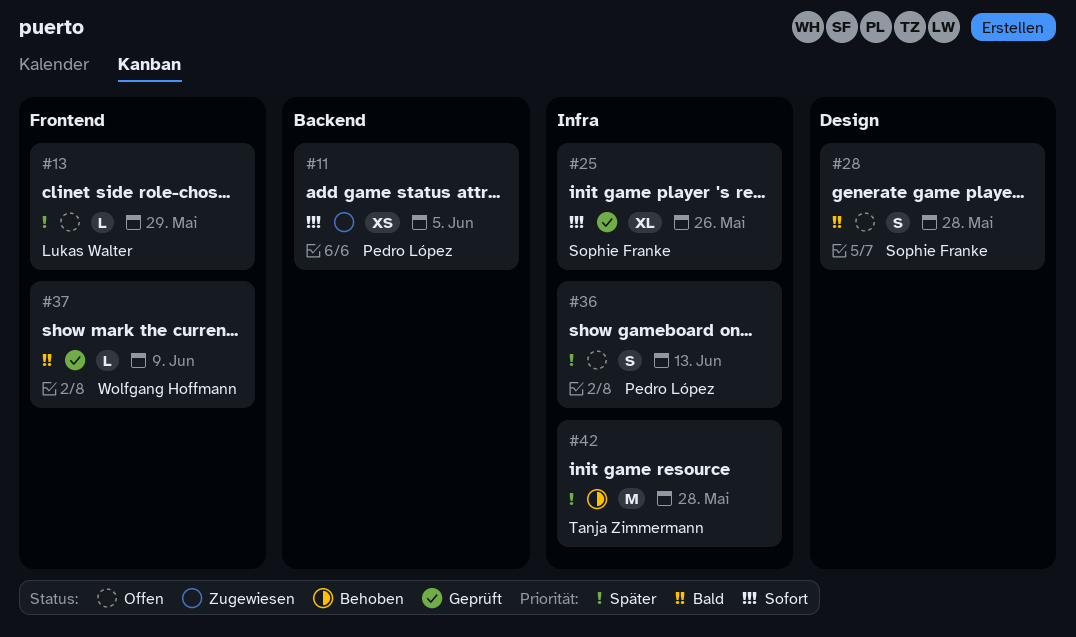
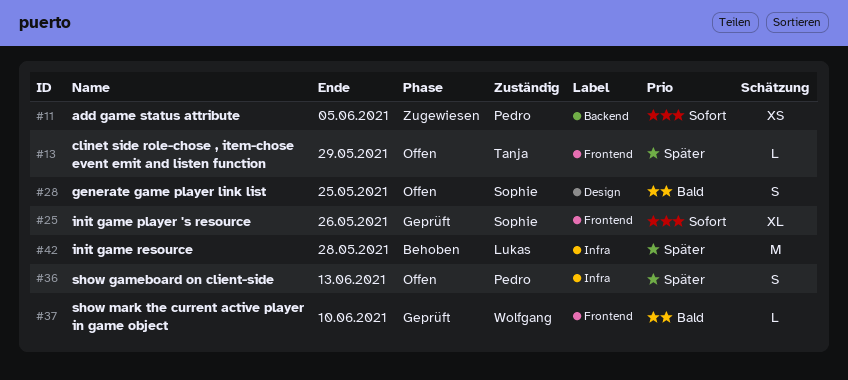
#13, owner: Lukas Walter -> Tanja Zimmermann
#25, label: Infra -> Frontend
#28, due: May 28 -> May 25
#37, due: Jun 9 -> Jun 10
#42, owner: Tanja Zimmermann -> Lukas Walter

